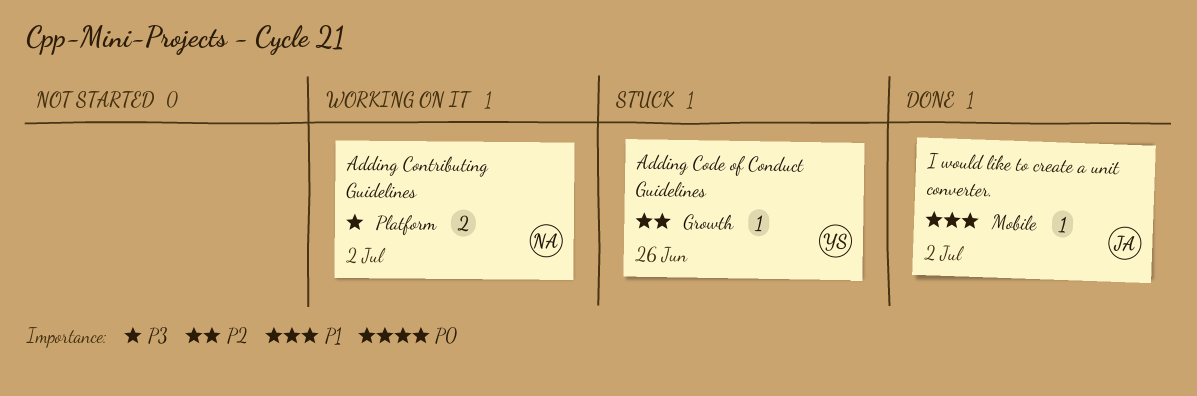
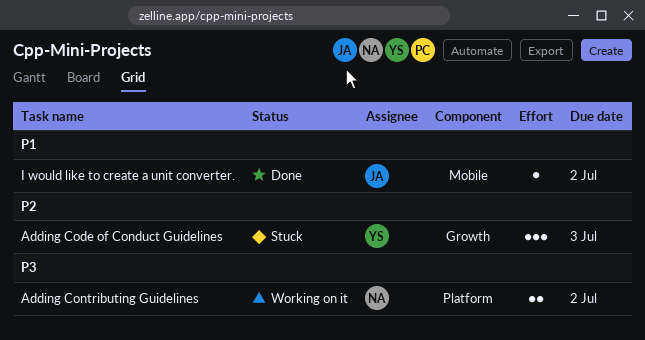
Adding Code of Conduct Guidelines, estimate: 1 -> 3
Adding Code of Conduct Guidelines, due: Jun 26 -> Jul 3

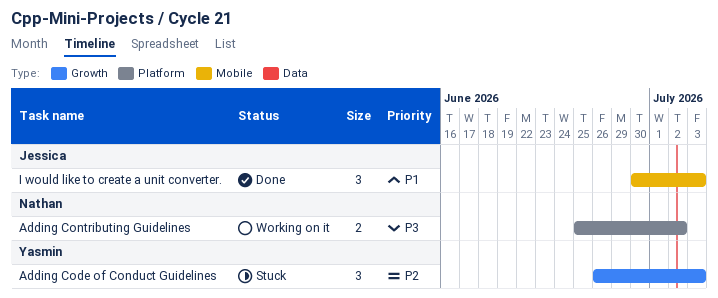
I would like to create a unit converter., estimate: 1 -> 3
I would like to create a unit converter., due: Jul 2 -> Jul 3

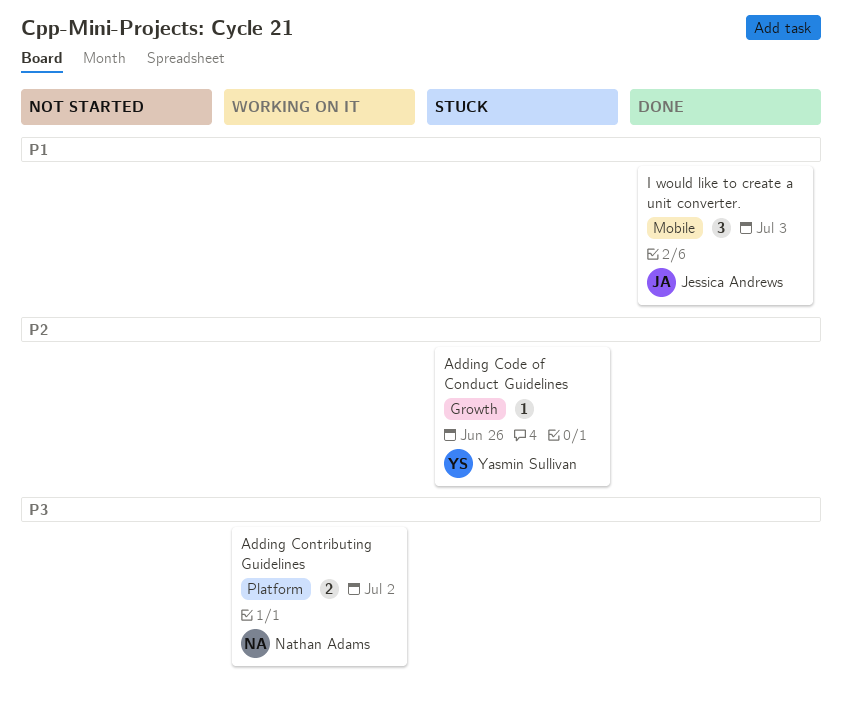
Adding Code of Conduct Guidelines, estimate: 3 -> 1
Adding Code of Conduct Guidelines, due: Jul 3 -> Jun 26

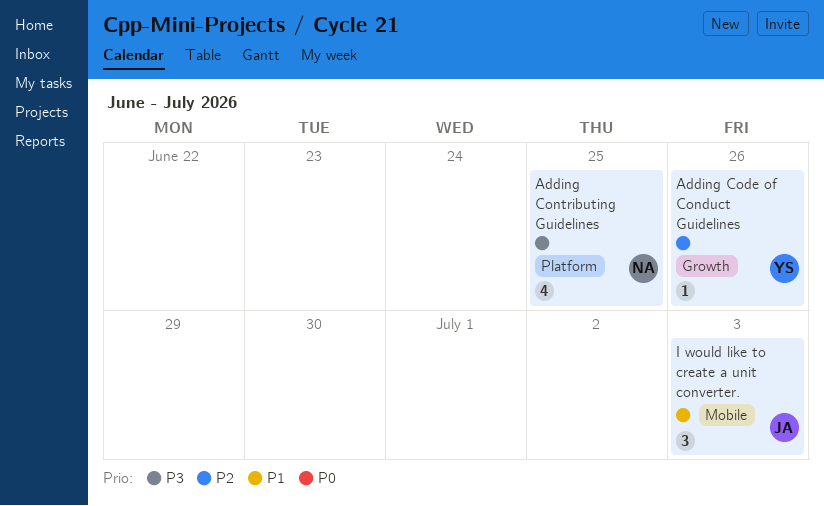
Adding Contributing Guidelines, estimate: 2 -> 4
Adding Contributing Guidelines, due: Jul 2 -> Jun 25

